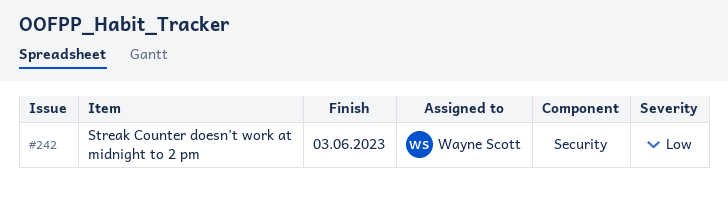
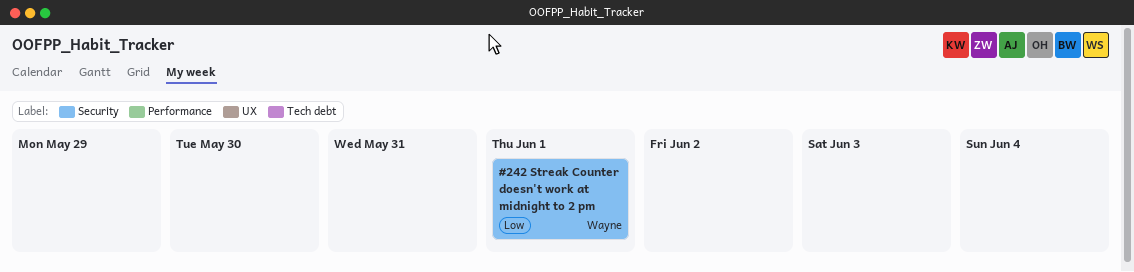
#242, due: Jun 3 -> Jun 1

